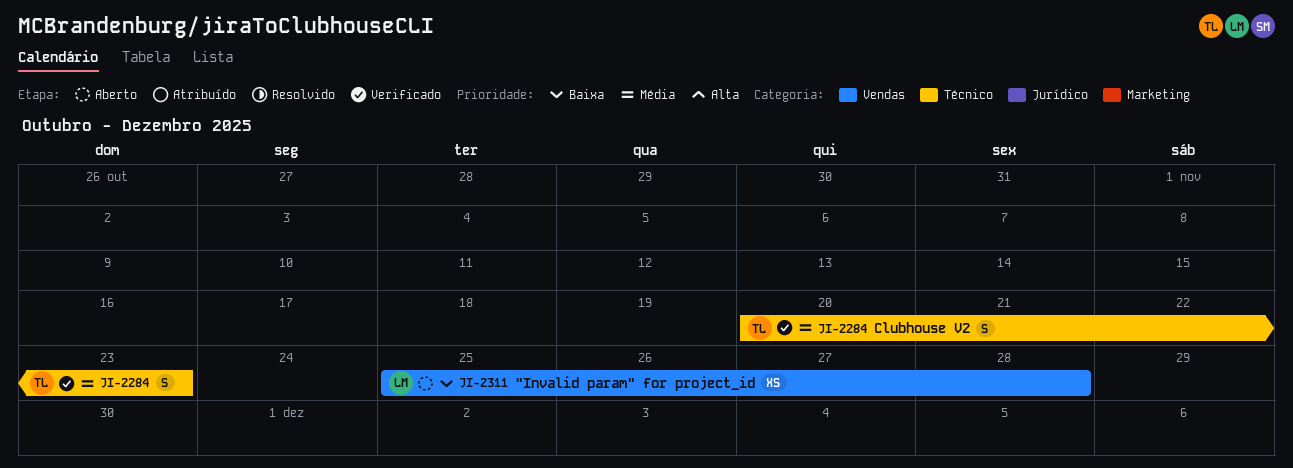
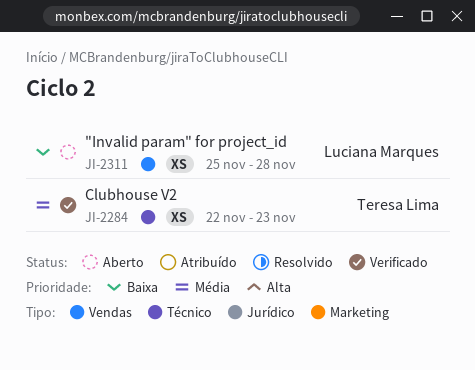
JI-2284, estimate: S -> XS
JI-2284, start: Nov 20 -> Nov 22

